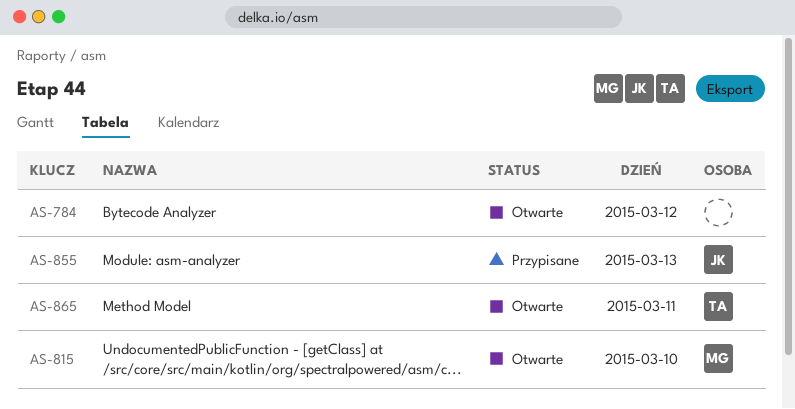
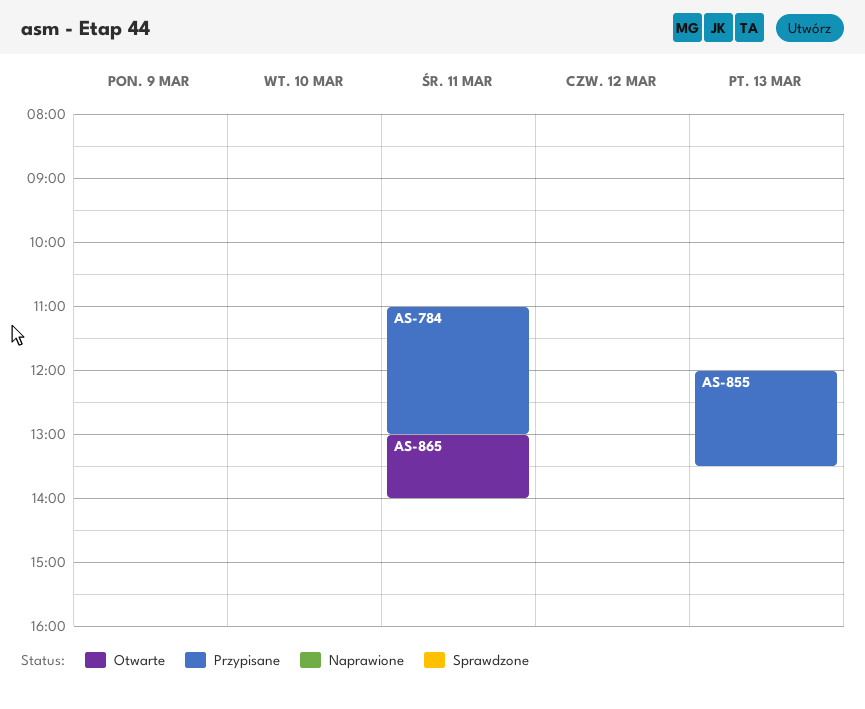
AS-784, status: Otwarte -> Przypisane
AS-784, day: Mar 12 -> Mar 11
AS-815: present -> none

